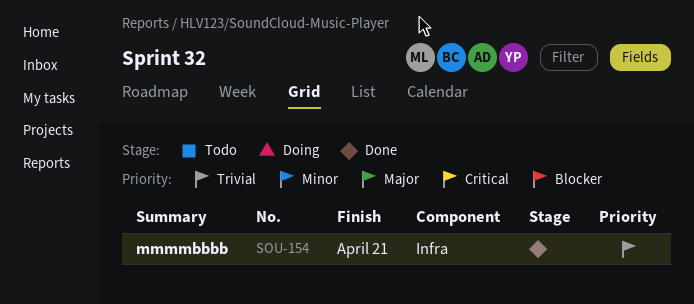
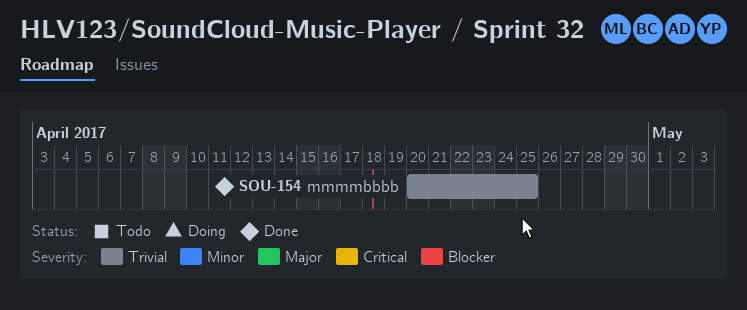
SOU-154, due: Apr 21 -> Apr 25

